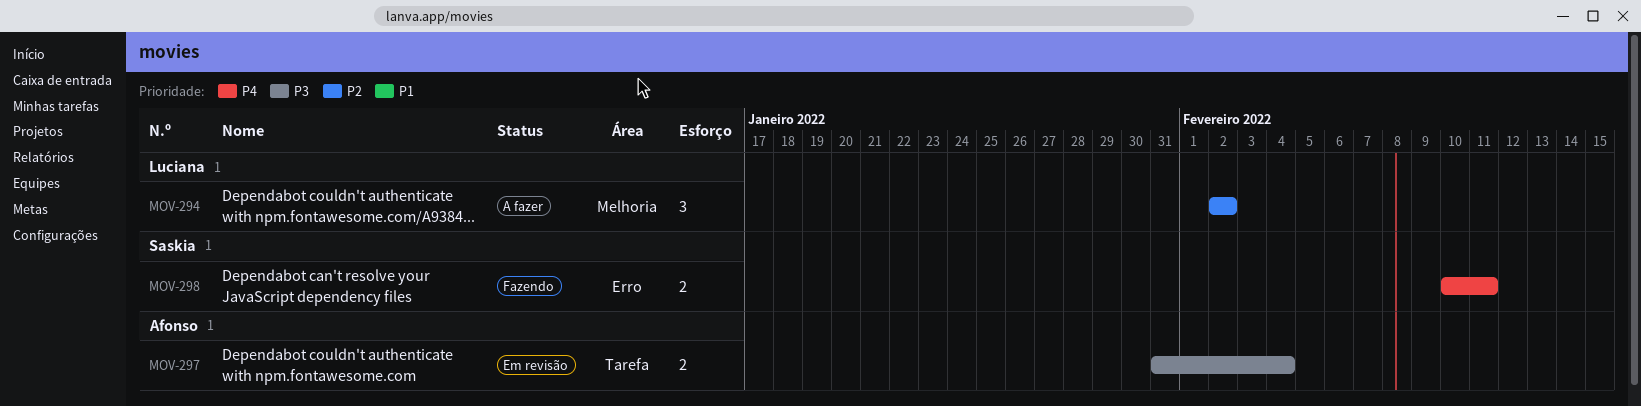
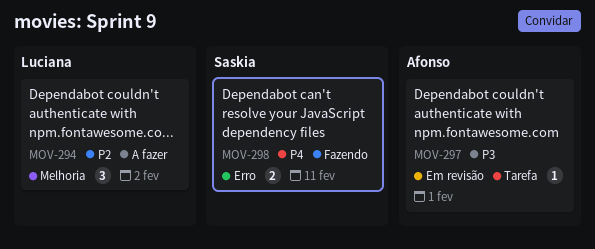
MOV-297, estimate: 2 -> 1
MOV-297, due: Feb 4 -> Feb 1

